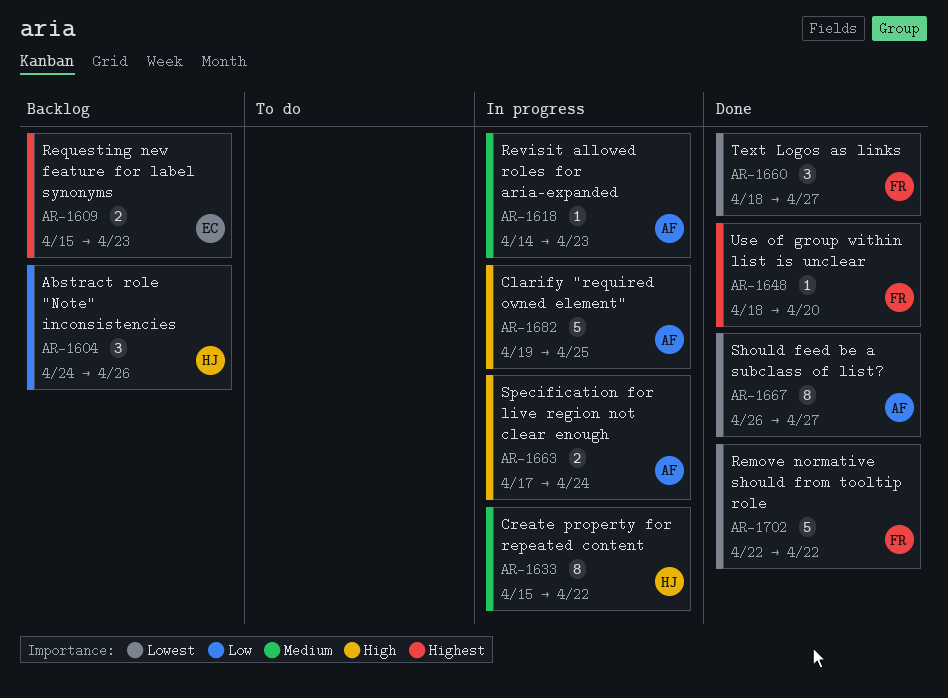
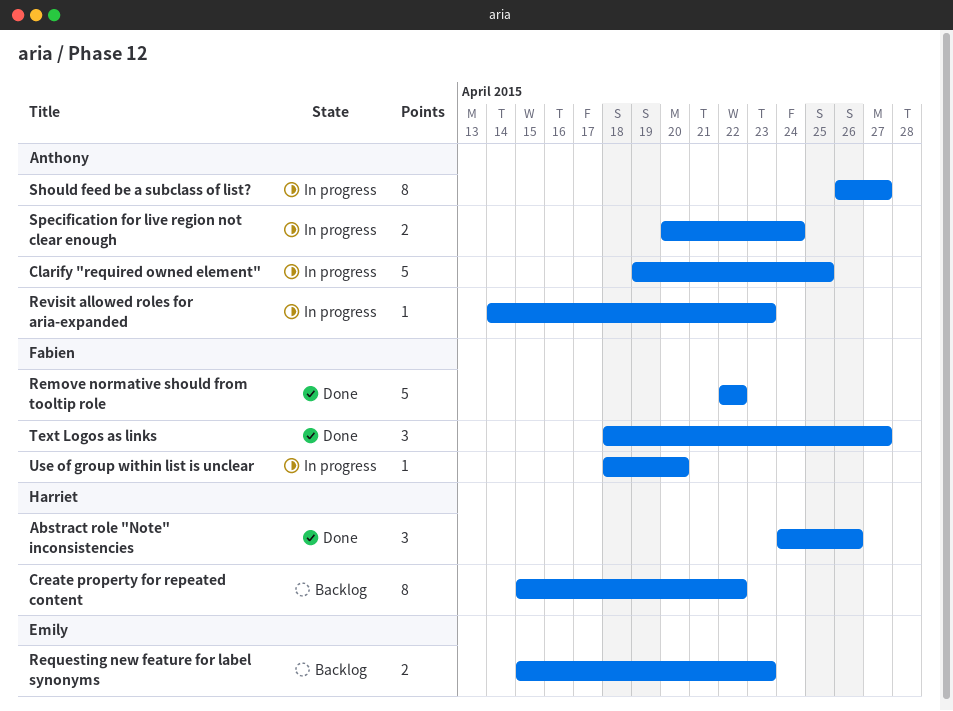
Abstract role "Note" inconsistencies, status: Backlog -> Done
Create property for repeated content, status: In progress -> Backlog
Should feed be a subclass of list?, status: Done -> In progress
Specification for live region not clear enough, start: Apr 17 -> Apr 20
Use of group within list is unclear, status: Done -> In progress

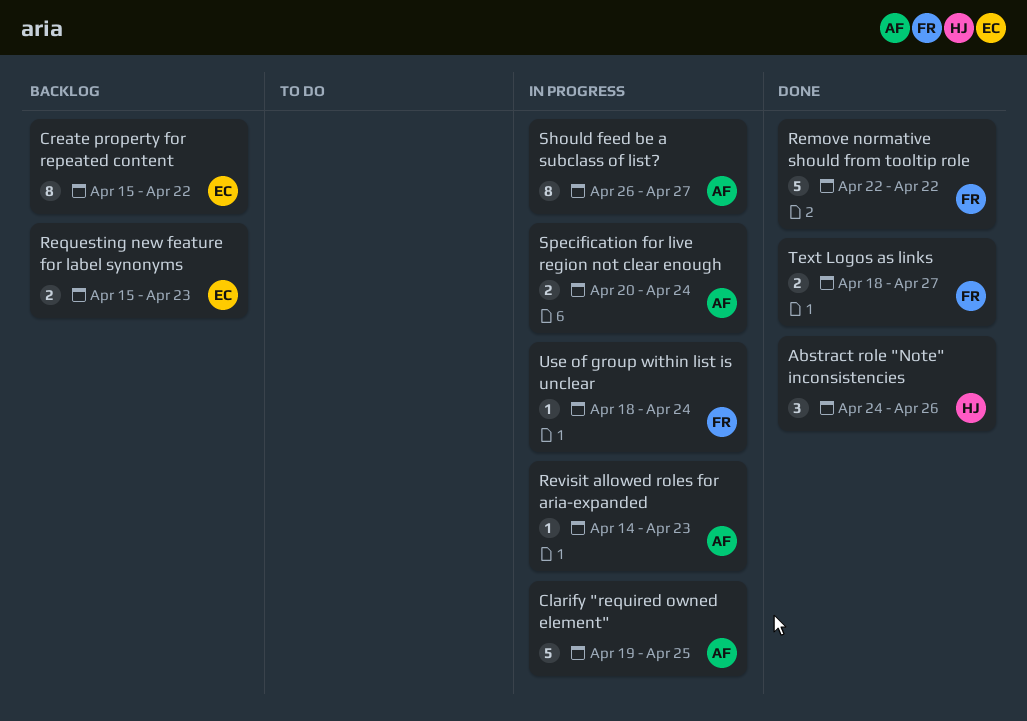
Create property for repeated content, owner: Harriet -> Emily
Text Logos as links, estimate: 3 -> 2
Use of group within list is unclear, due: Apr 20 -> Apr 24

